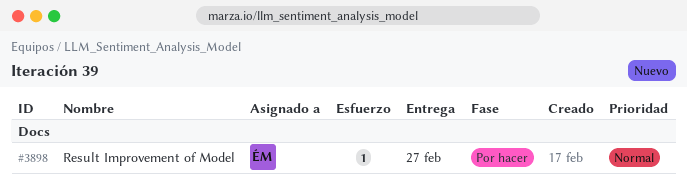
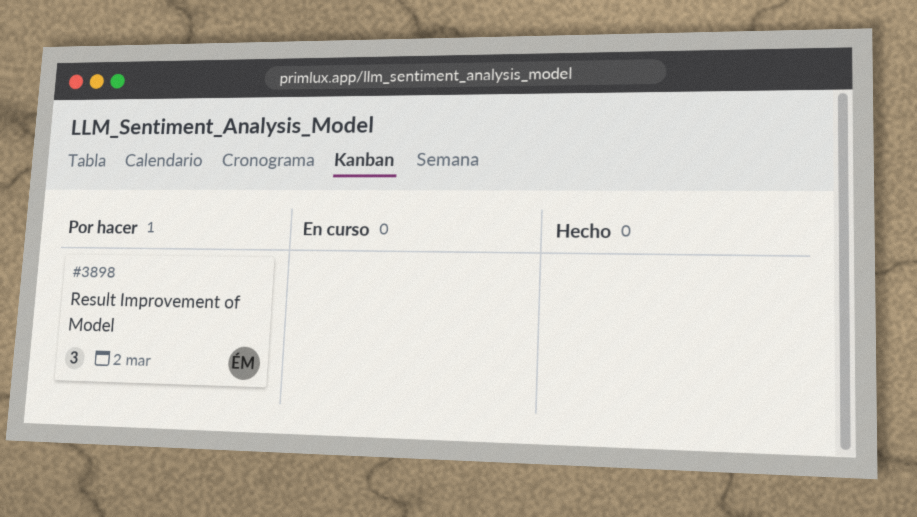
#3898, estimate: 1 -> 3
#3898, due: Feb 27 -> Mar 2

